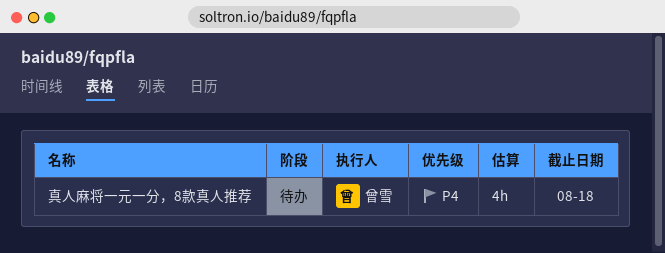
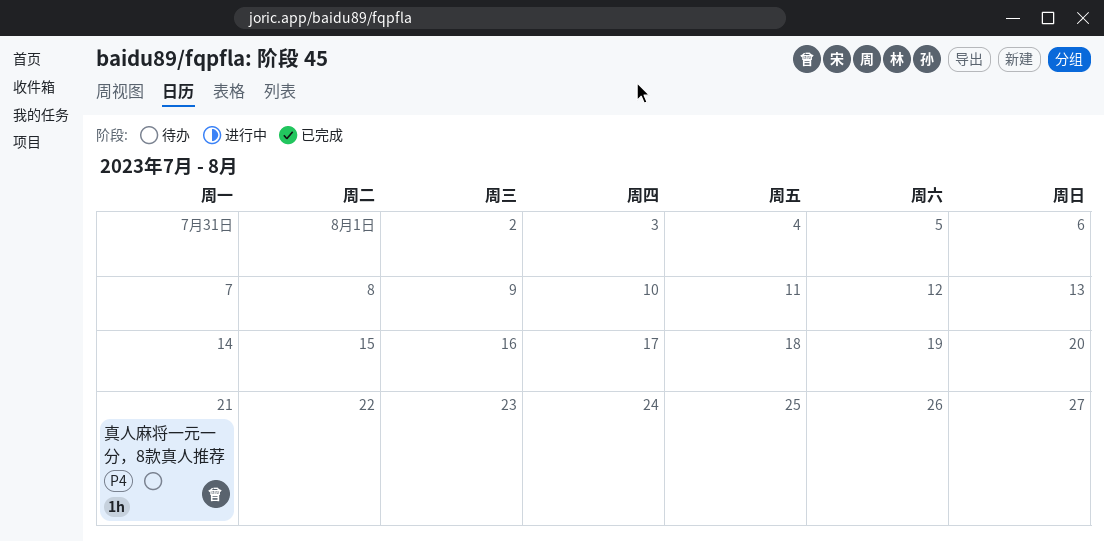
真人麻将一元一分，8款真人推荐, estimate: 4h -> 1h
真人麻将一元一分，8款真人推荐, due: Aug 18 -> Aug 21

